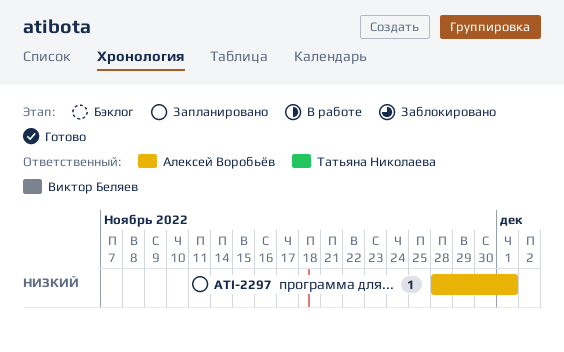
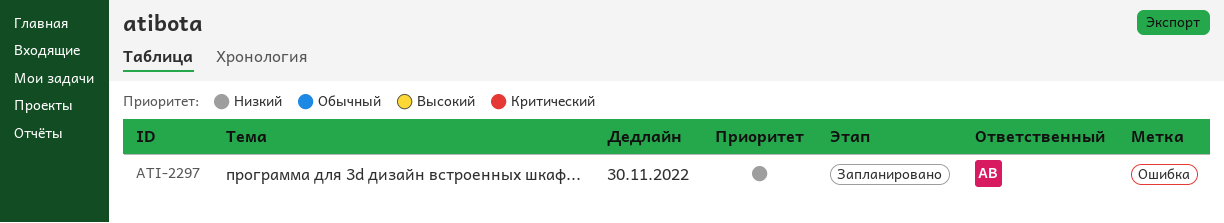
ATI-2297, due: Dec 1 -> Nov 30

